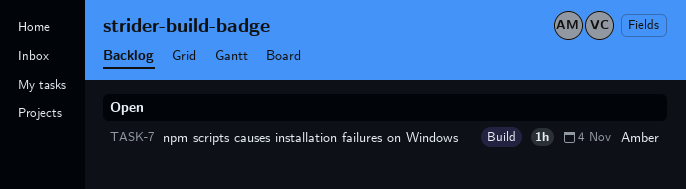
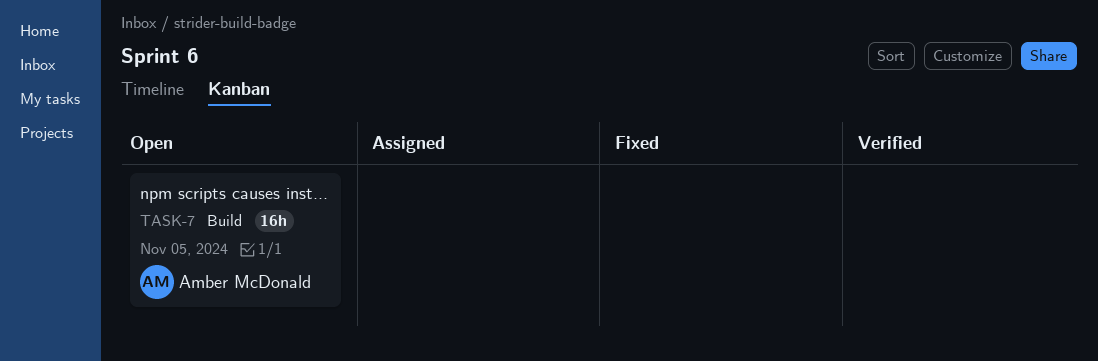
TASK-7, estimate: 1h -> 16h
TASK-7, due: Nov 4 -> Nov 5

